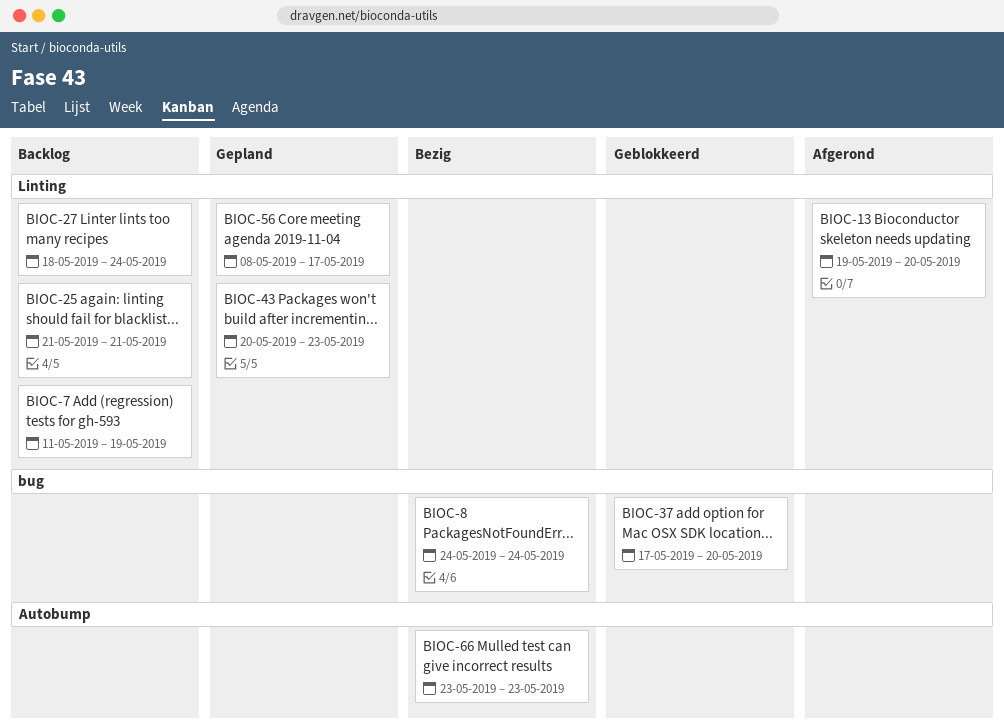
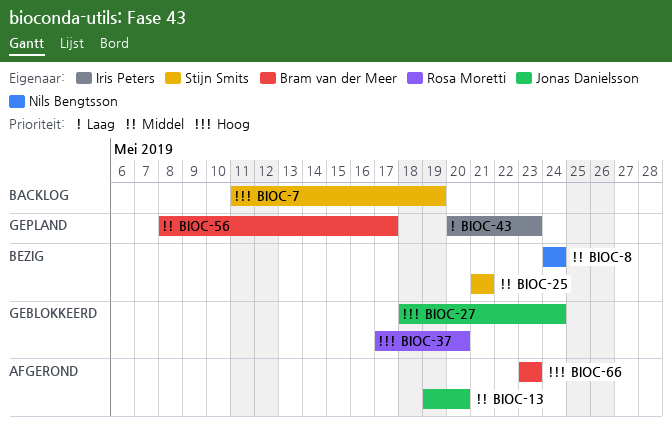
BIOC-25, status: Backlog -> Bezig
BIOC-27, status: Backlog -> Geblokkeerd
BIOC-66, status: Bezig -> Afgerond

